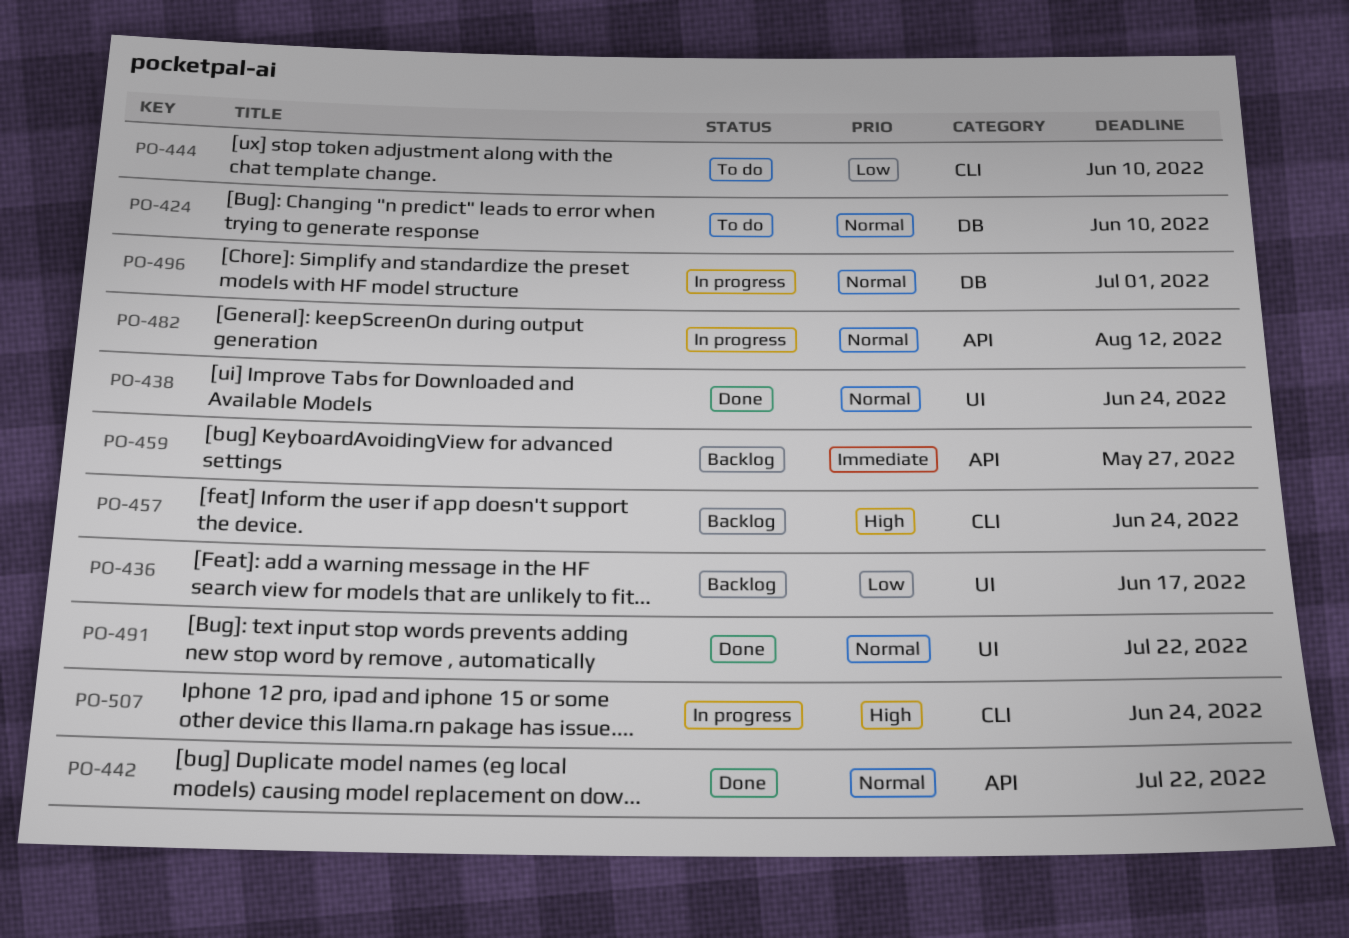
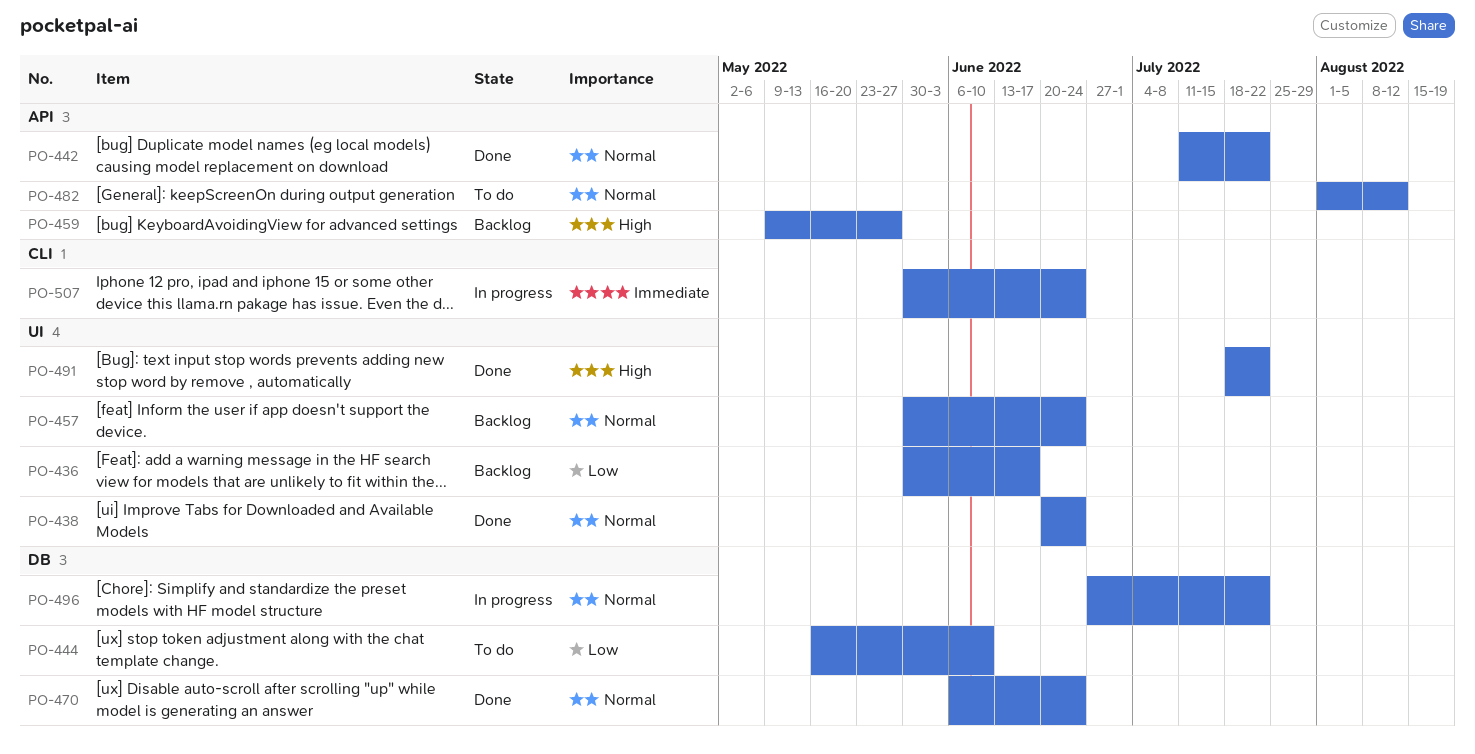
PO-424: present -> none
PO-444, label: CLI -> DB
PO-457, priority: High -> Normal
PO-457, label: CLI -> UI
PO-459, priority: Immediate -> High
PO-470: none -> present
PO-482, status: In progress -> To do
PO-491, priority: Normal -> High
PO-496, due: Jul 1 -> Jul 22
PO-507, priority: High -> Immediate

